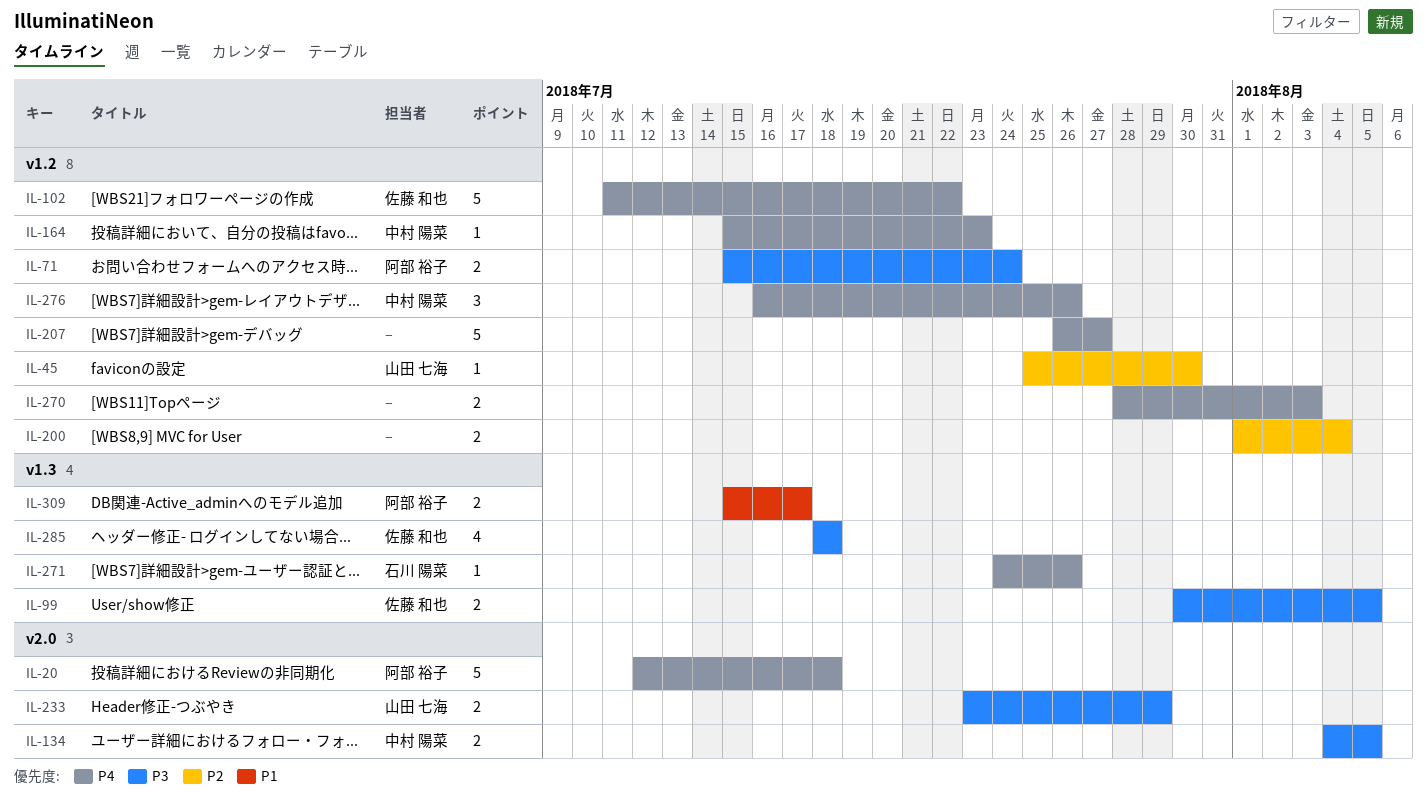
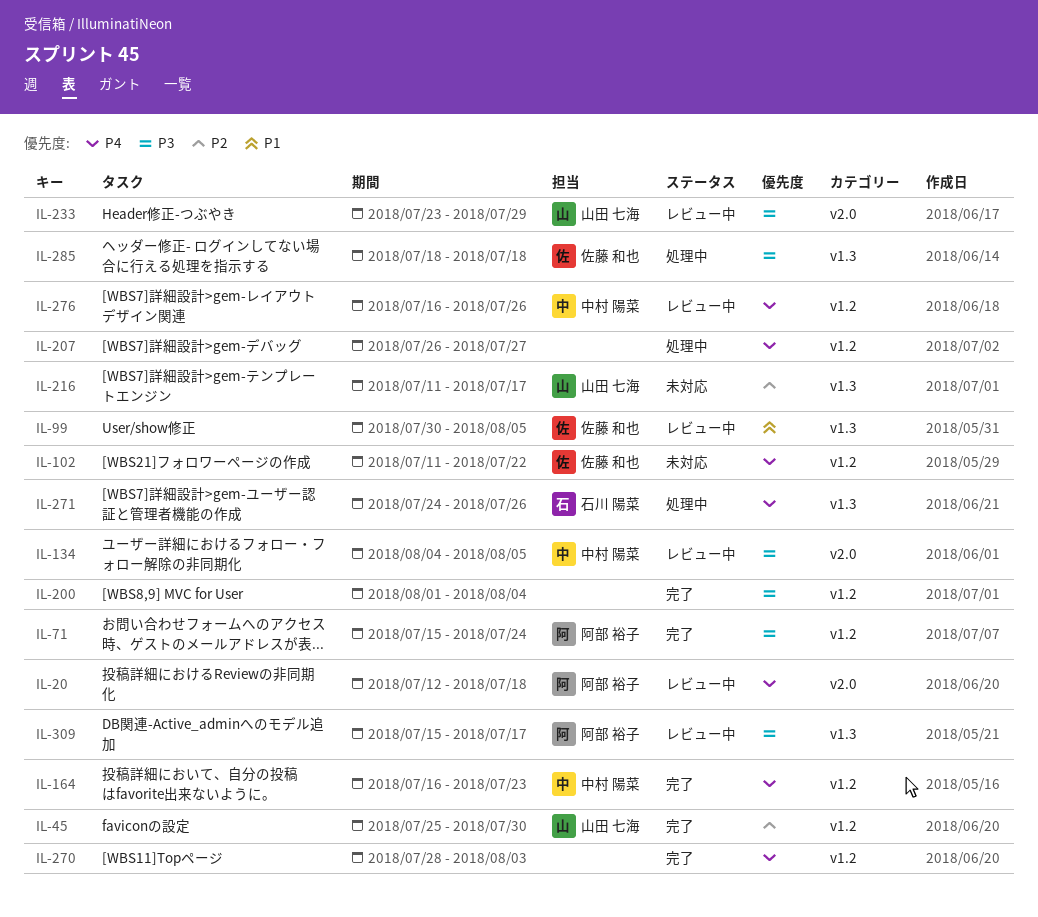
IL-99, priority: P3 -> P1
IL-164, start: Jul 15 -> Jul 16
IL-200, priority: P2 -> P3
IL-216: none -> present
IL-309, priority: P1 -> P3

